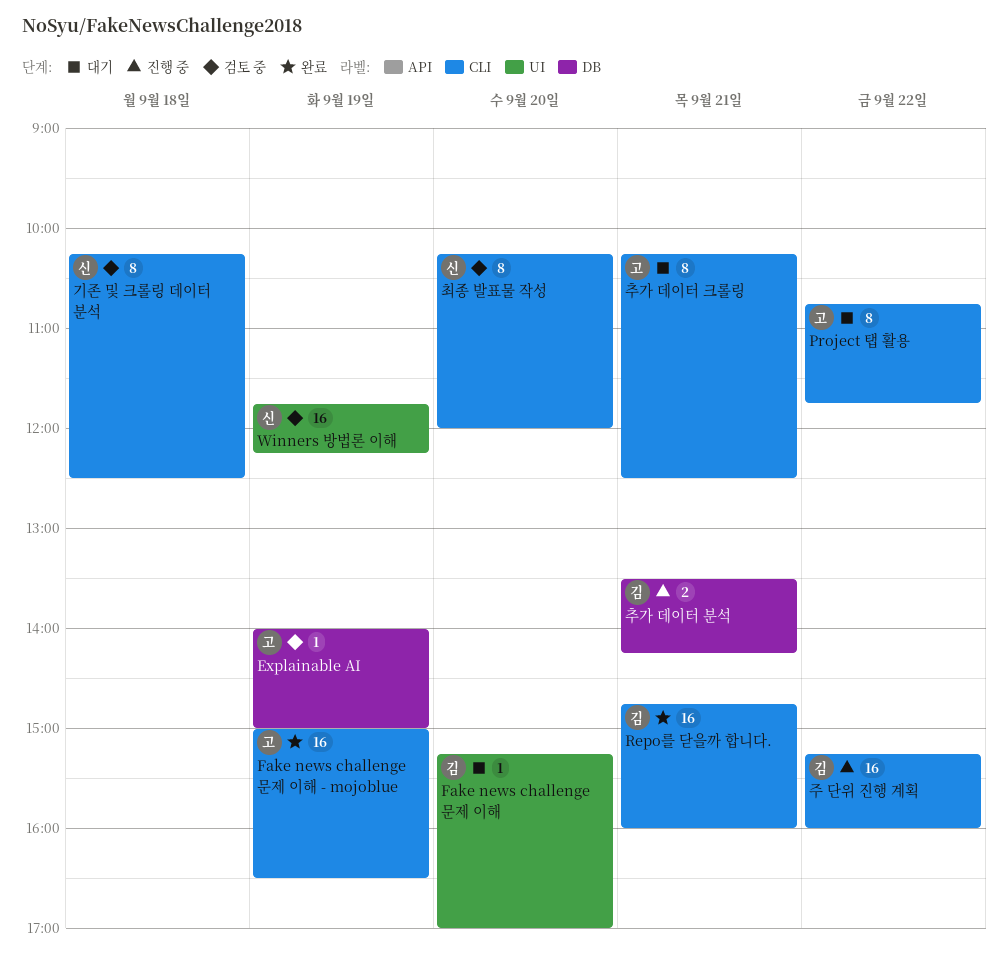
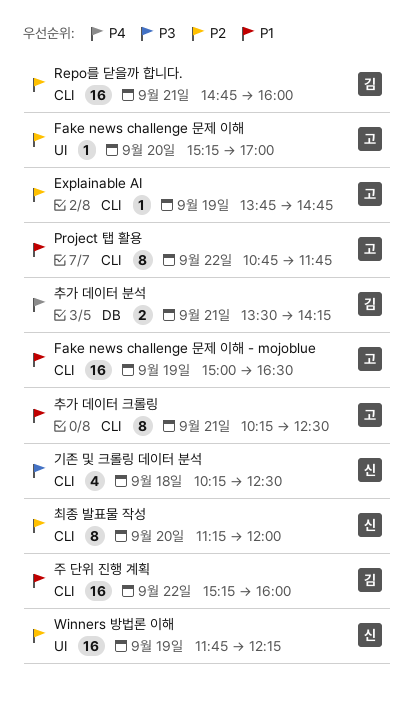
Explainable AI, label: DB -> CLI
Explainable AI, begins: 14:00 -> 13:45
Explainable AI, ends: 15:00 -> 14:45
Fake news challenge 문제 이해, owner: 김 -> 고
기존 및 크롤링 데이터 분석, estimate: 8 -> 4
최종 발표물 작성, begins: 10:15 -> 11:15

